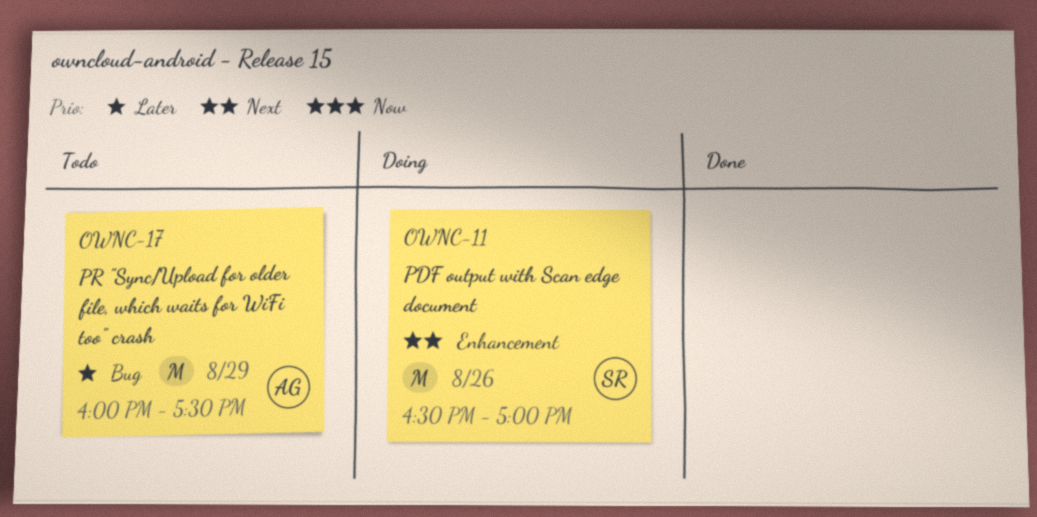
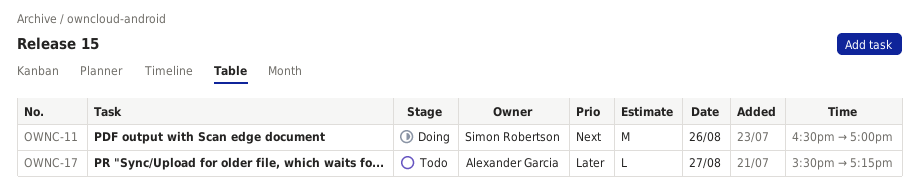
OWNC-17, estimate: M -> L
OWNC-17, day: Aug 29 -> Aug 27
OWNC-17, begins: 16:00 -> 15:30
OWNC-17, ends: 17:30 -> 17:15

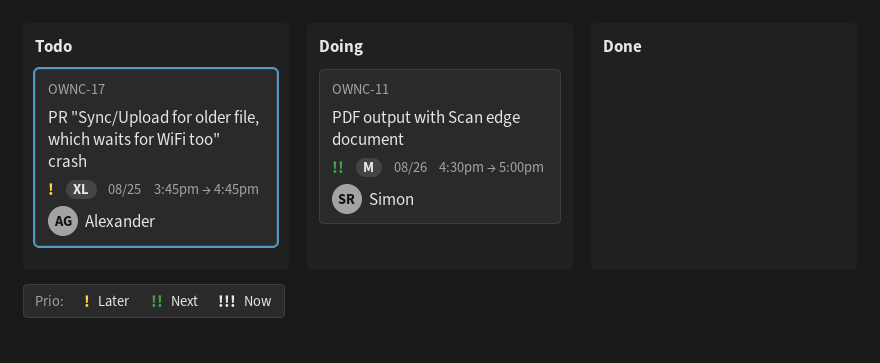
OWNC-17, estimate: L -> XL
OWNC-17, day: Aug 27 -> Aug 25
OWNC-17, begins: 15:30 -> 15:45
OWNC-17, ends: 17:15 -> 16:45

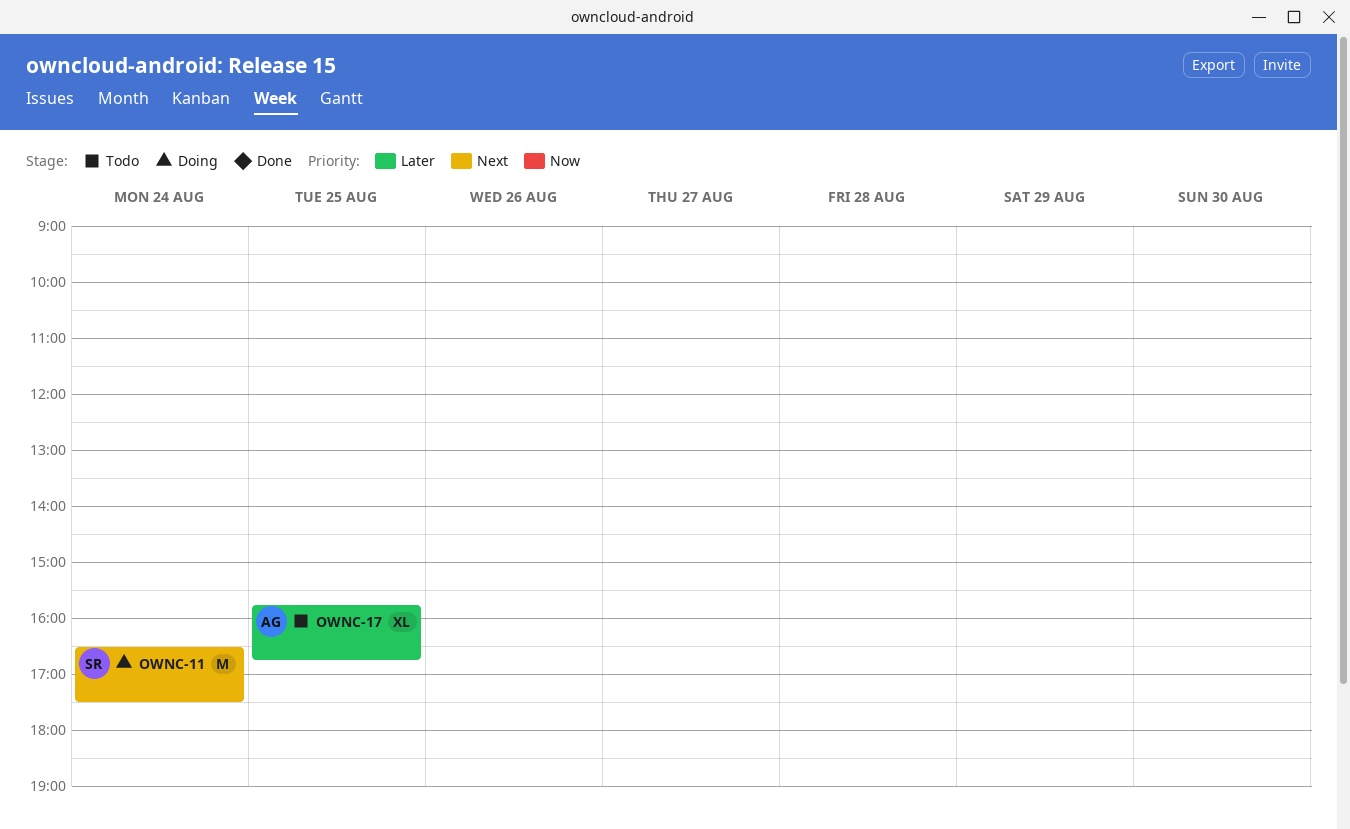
OWNC-11, day: Aug 26 -> Aug 24
OWNC-11, ends: 17:00 -> 17:30

